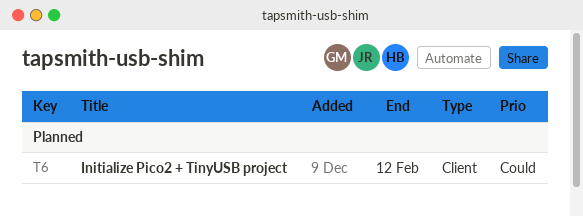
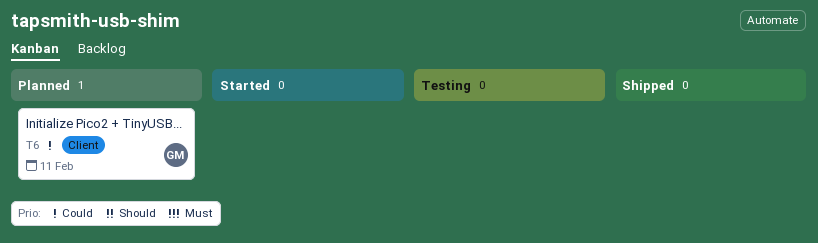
T6, due: Feb 12 -> Feb 11

